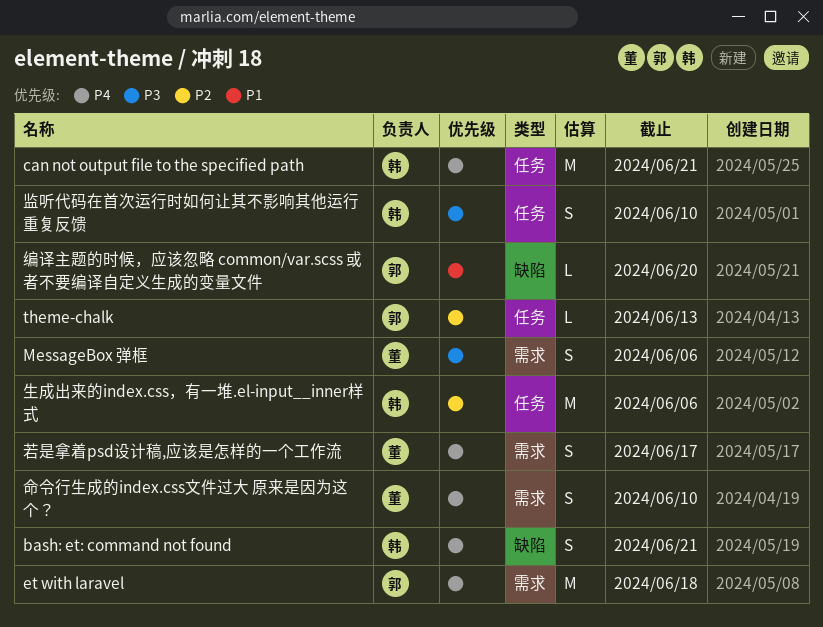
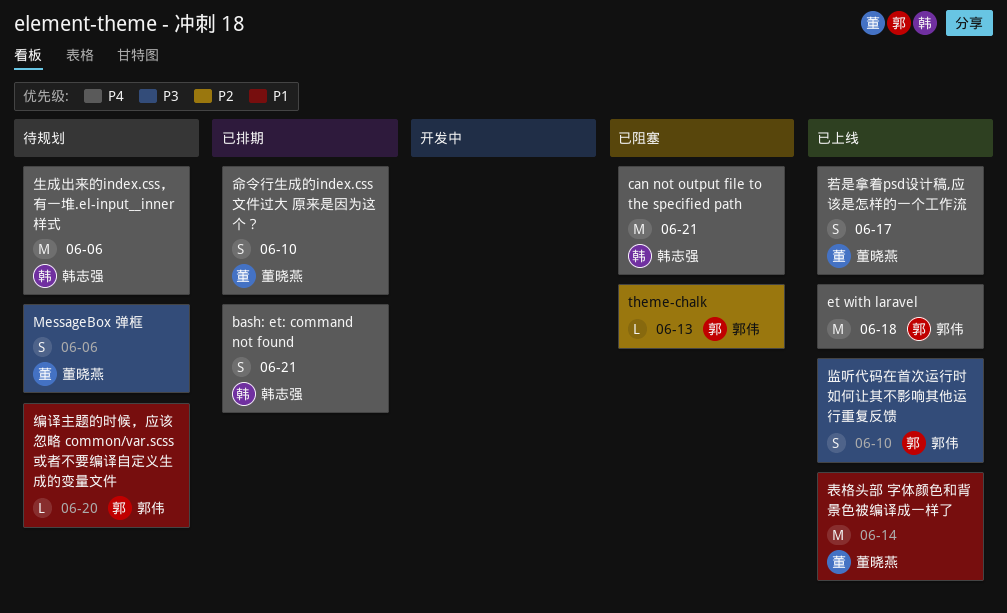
生成出来的index.css，有一堆.el-input__inner样式, priority: P2 -> P4
监听代码在首次运行时如何让其不影响其他运行重复反馈, owner: 韩志强 -> 郭伟
表格头部 字体颜色和背景色被编译成一样了: none -> present

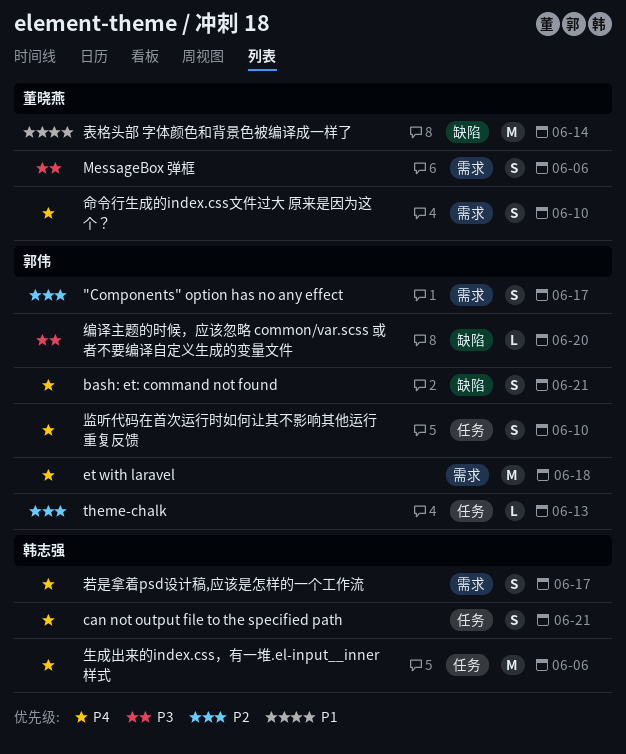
"Components" option has no any effect: none -> present
bash: et: command not found, owner: 韩志强 -> 郭伟
can not output file to the specified path, estimate: M -> S
监听代码在首次运行时如何让其不影响其他运行重复反馈, priority: P3 -> P4
编译主题的时候，应该忽略 common/var.scss 或者不要编译自定义生成的变量文件, priority: P1 -> P3
若是拿着psd设计稿,应该是怎样的一个工作流, owner: 董晓燕 -> 韩志强

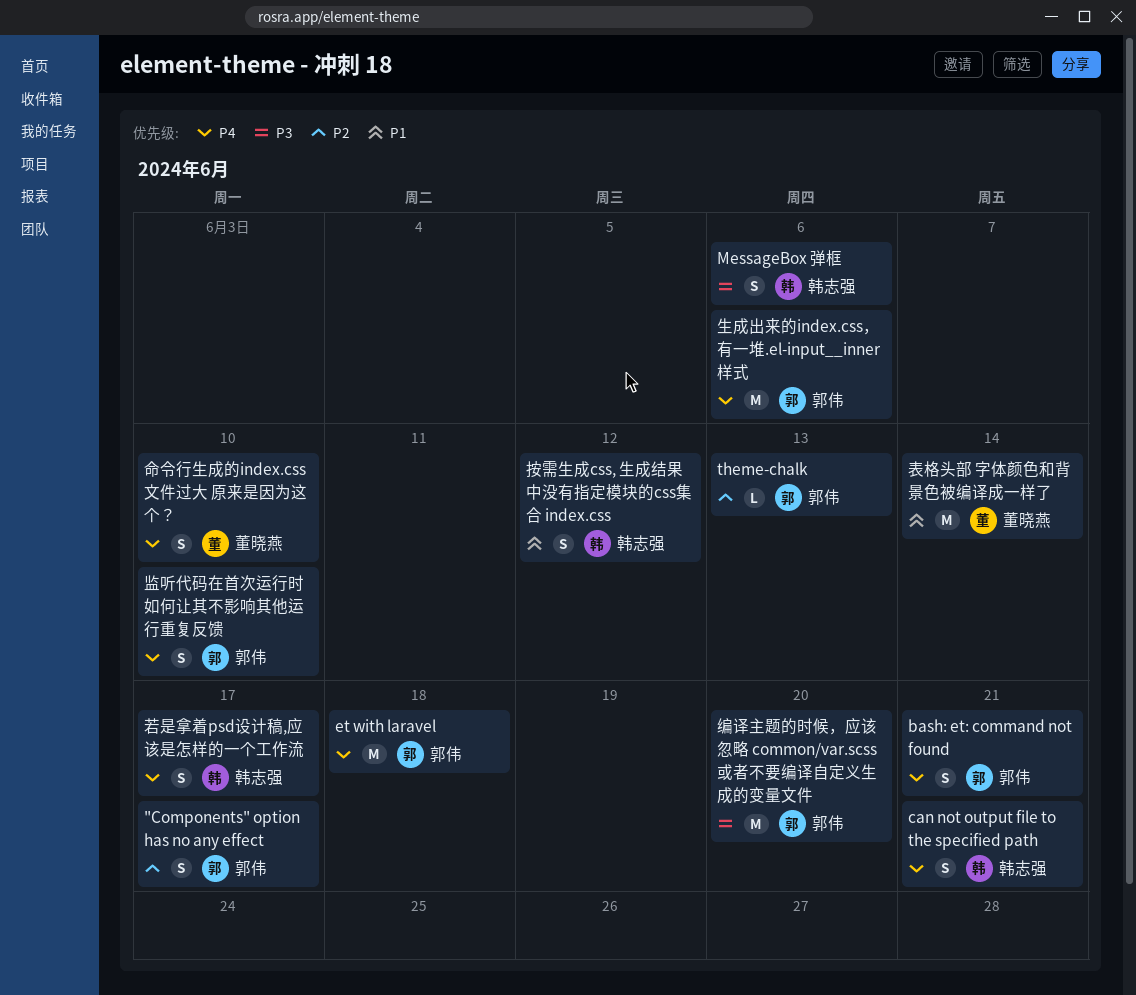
MessageBox 弹框, owner: 董晓燕 -> 韩志强
按需生成css, 生成结果中没有指定模块的css集合 index.css: none -> present
生成出来的index.css，有一堆.el-input__inner样式, owner: 韩志强 -> 郭伟
编译主题的时候，应该忽略 common/var.scss 或者不要编译自定义生成的变量文件, estimate: L -> M

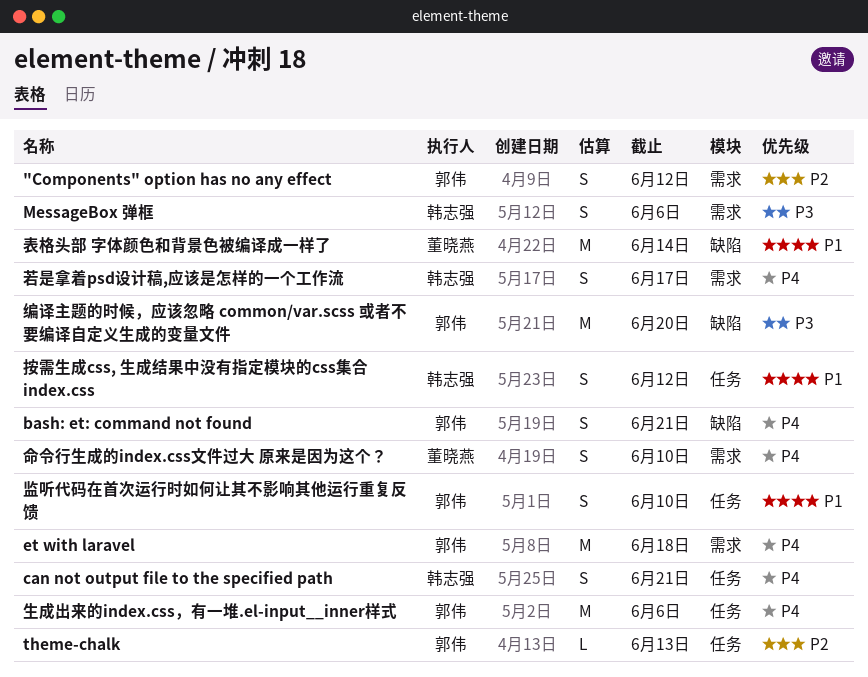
"Components" option has no any effect, due: Jun 17 -> Jun 12
监听代码在首次运行时如何让其不影响其他运行重复反馈, priority: P4 -> P1

